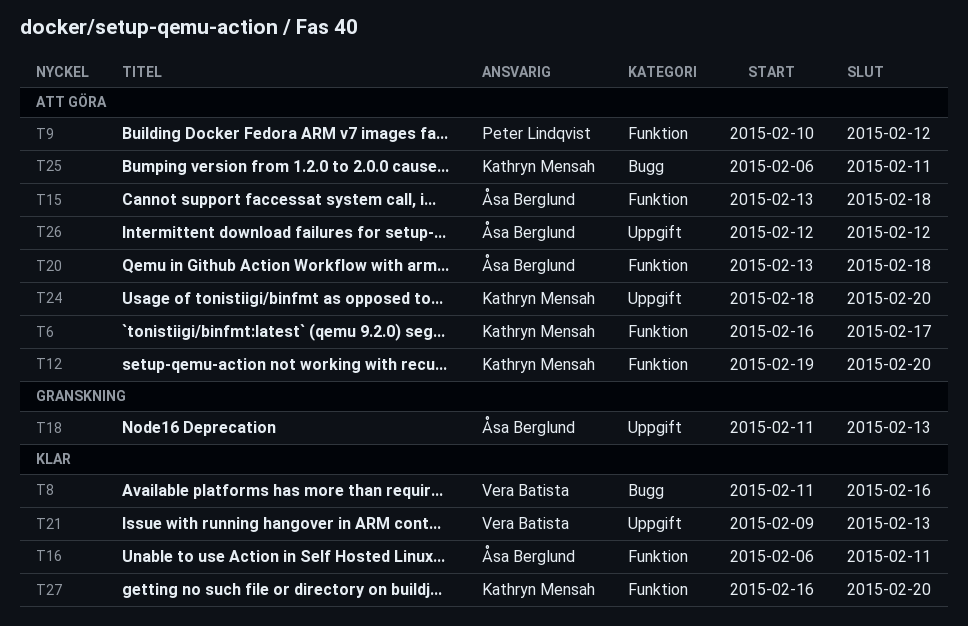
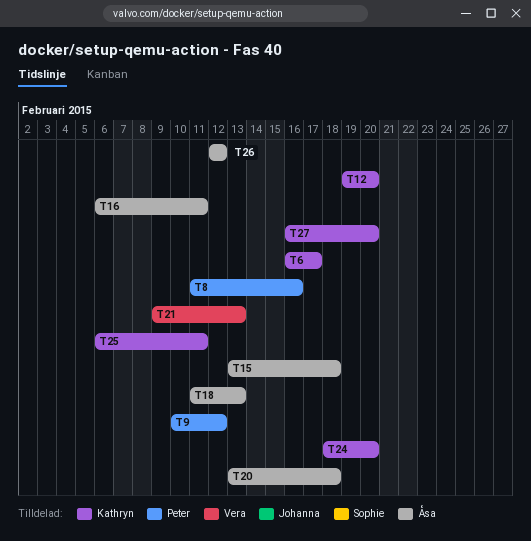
T8, owner: Vera Batista -> Peter Lindqvist

